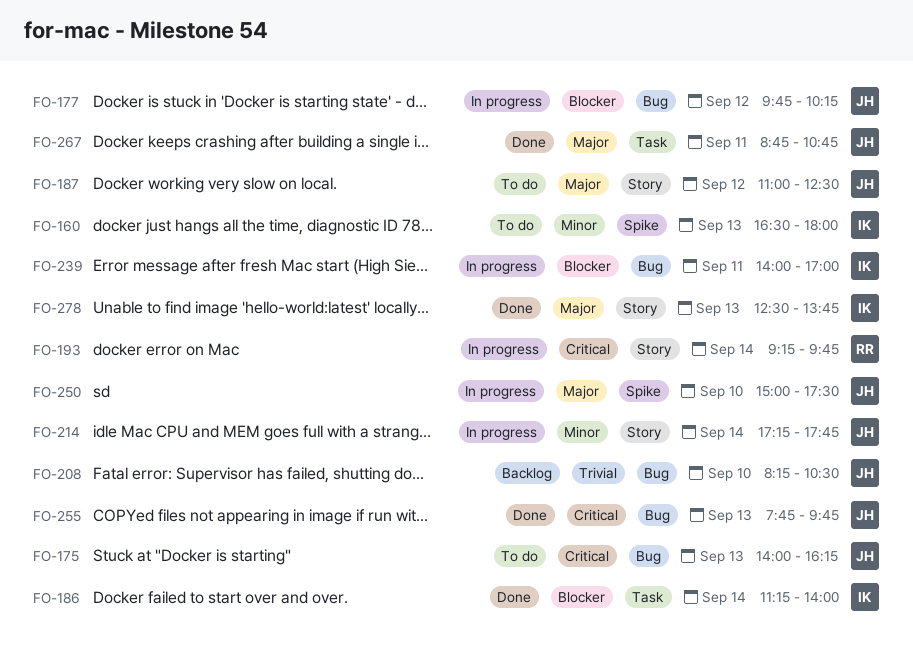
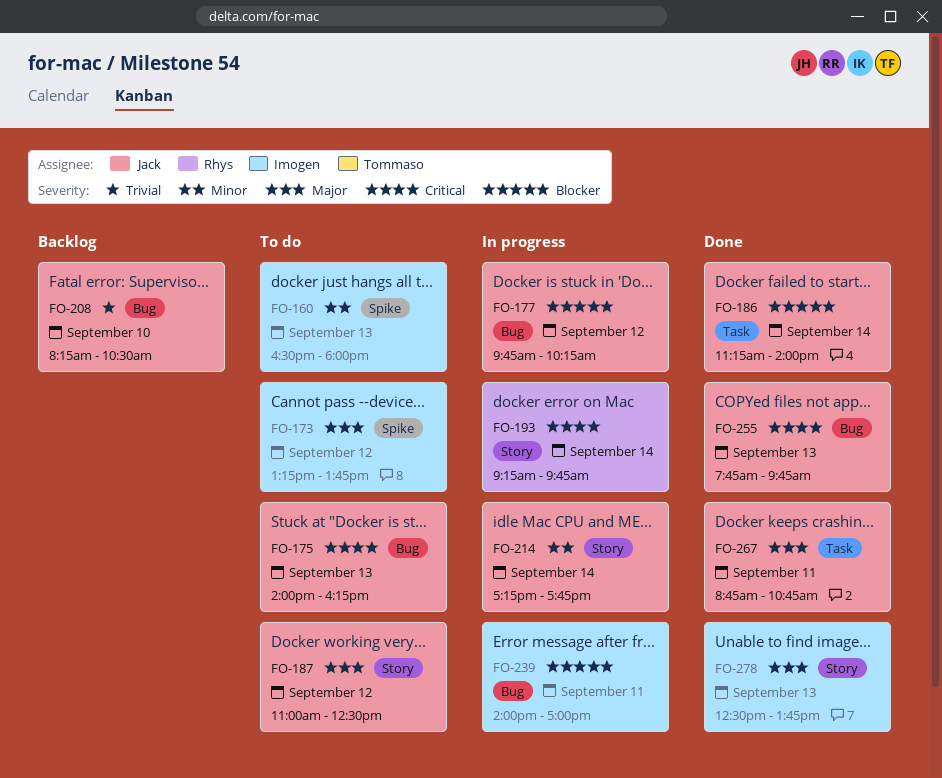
FO-173: none -> present
FO-186, owner: Imogen -> Jack
FO-250: present -> none

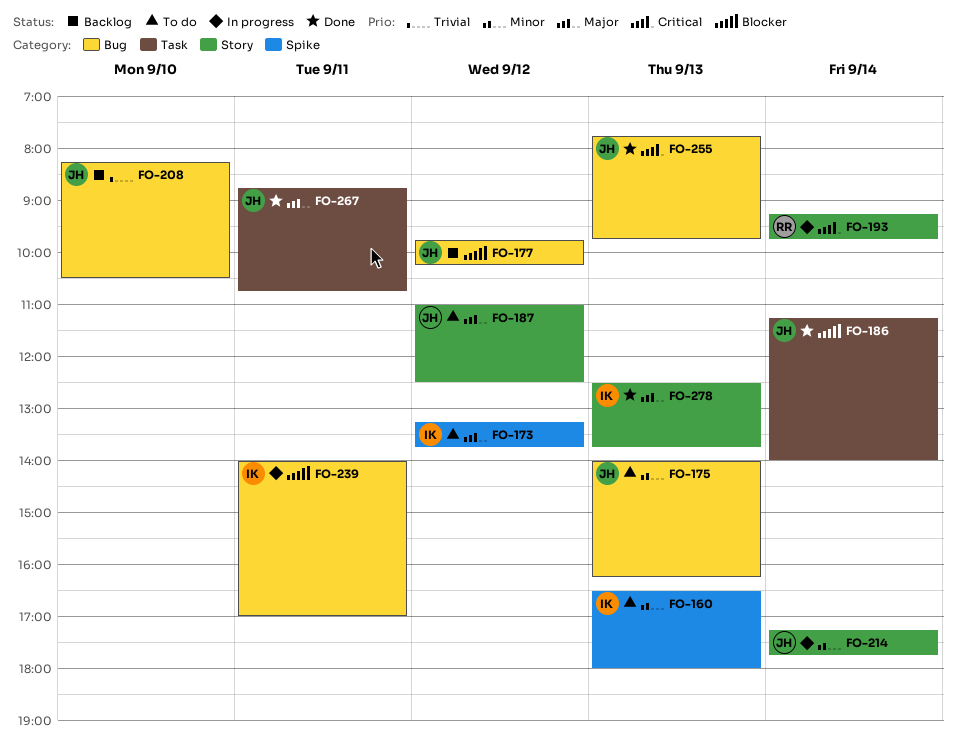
FO-175, priority: Critical -> Minor
FO-177, status: In progress -> Backlog

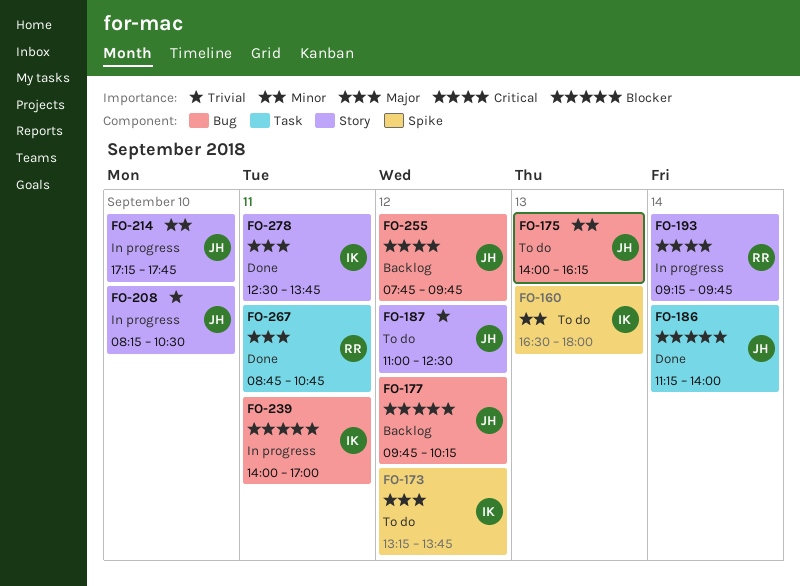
FO-187, priority: Major -> Trivial
FO-208, status: Backlog -> In progress
FO-208, label: Bug -> Story
FO-214, day: Sep 14 -> Sep 10
FO-255, status: Done -> Backlog
FO-255, day: Sep 13 -> Sep 12
FO-267, owner: JH -> RR
FO-278, day: Sep 13 -> Sep 11

